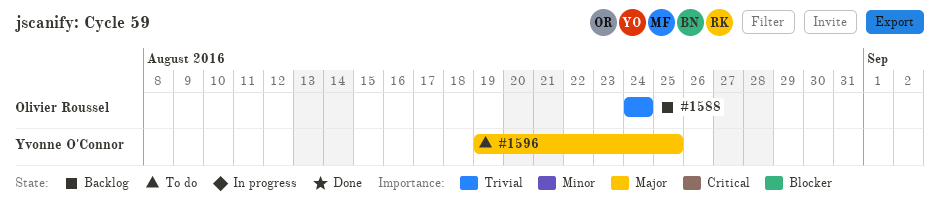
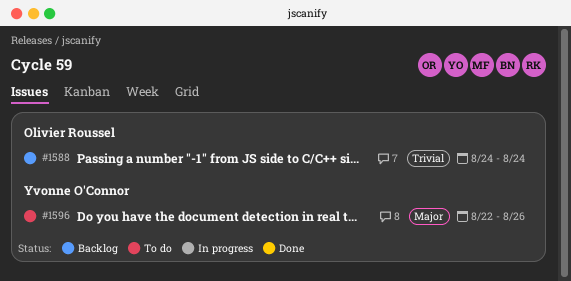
#1596, start: Aug 19 -> Aug 22
#1596, due: Aug 25 -> Aug 26

